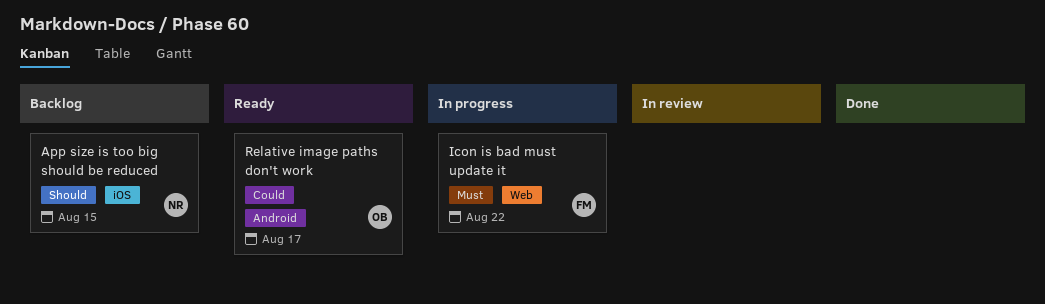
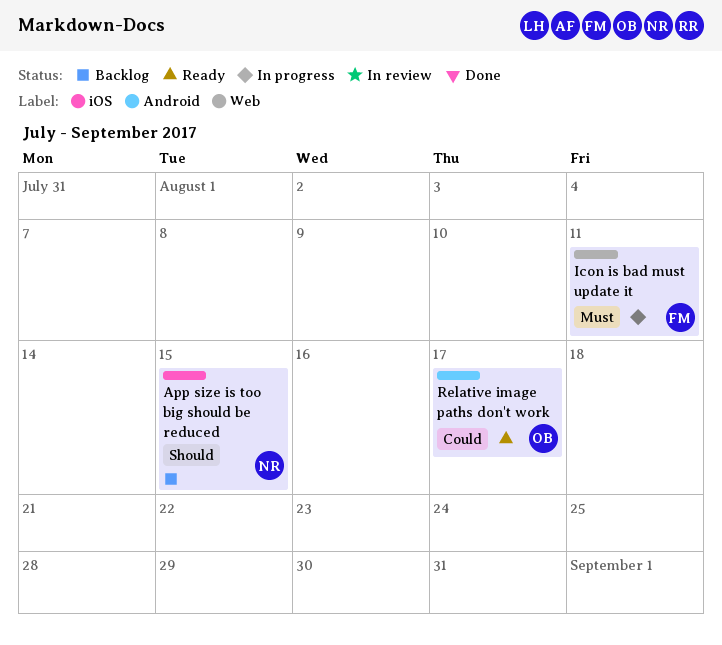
Icon is bad must update it, due: Aug 22 -> Aug 11

